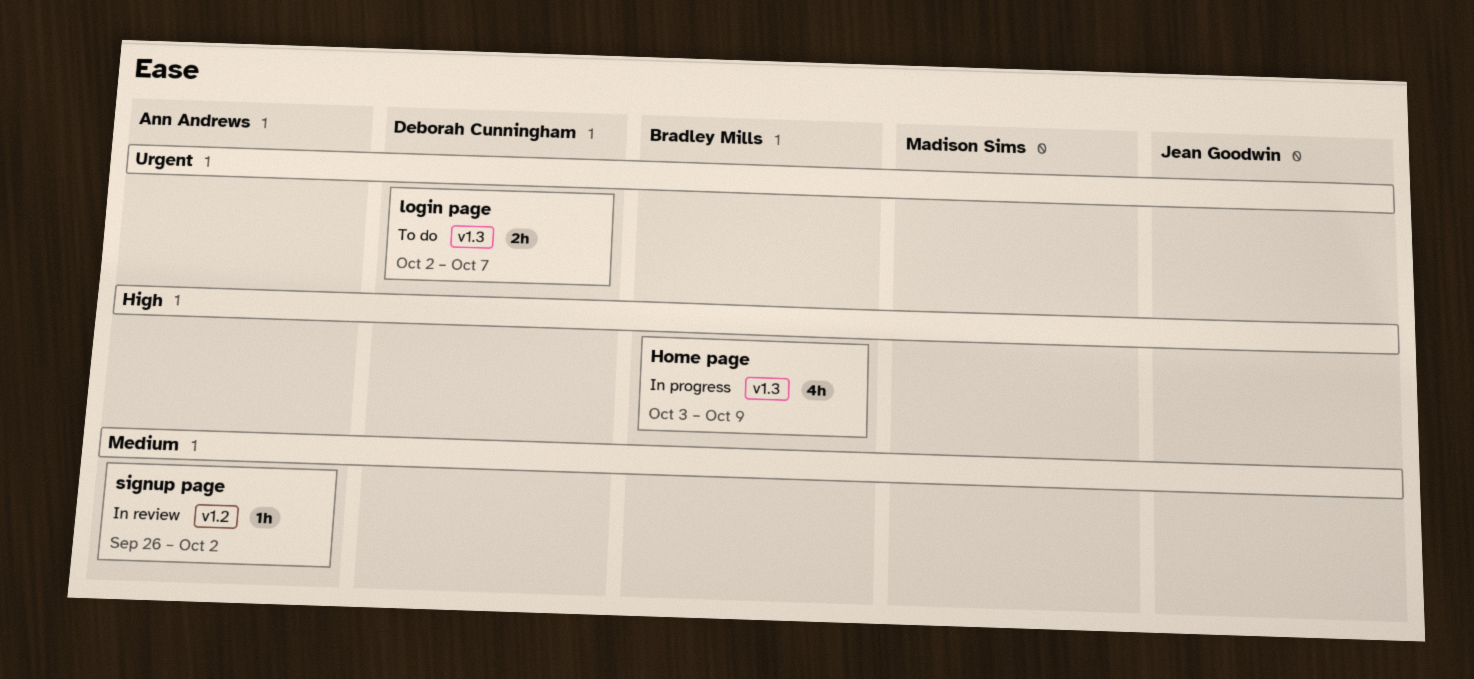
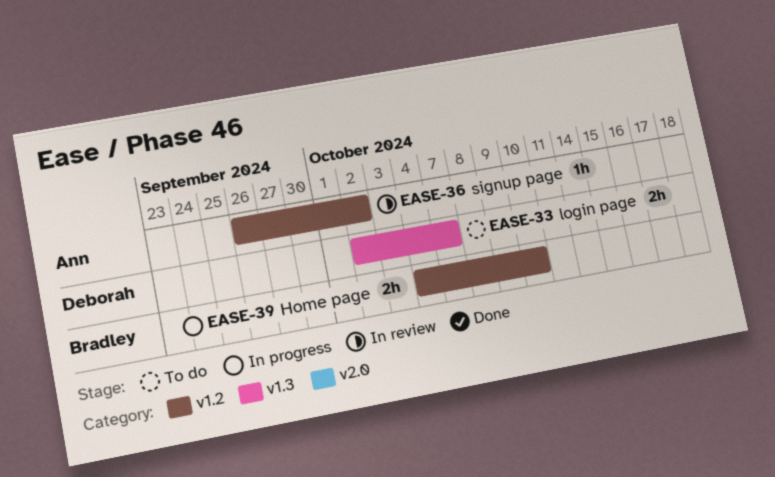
Home page, label: v1.3 -> v1.2
Home page, estimate: 4h -> 2h
Home page, start: Oct 3 -> Oct 4
Home page, due: Oct 9 -> Oct 10

